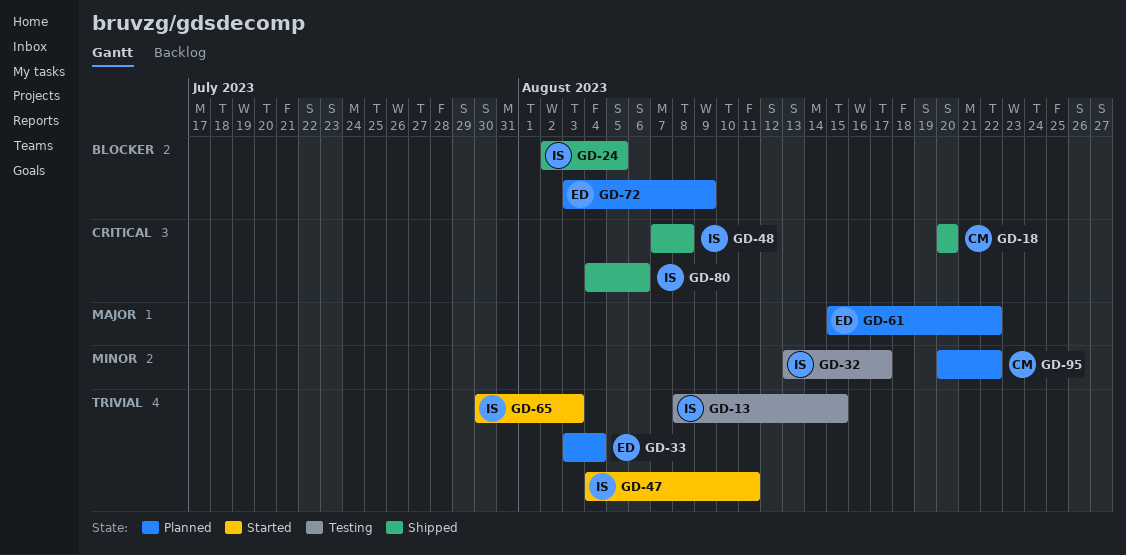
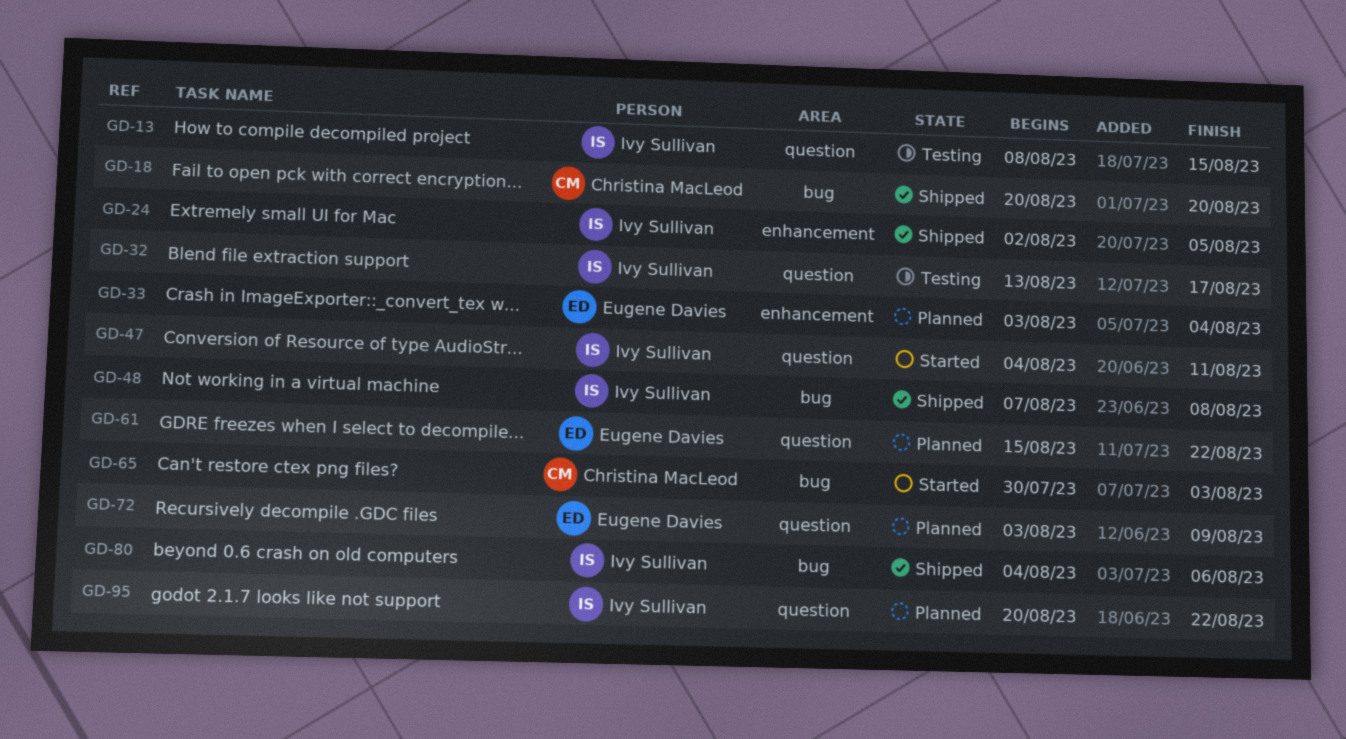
GD-65, owner: Ivy Sullivan -> Christina MacLeod
GD-95, owner: Christina MacLeod -> Ivy Sullivan

